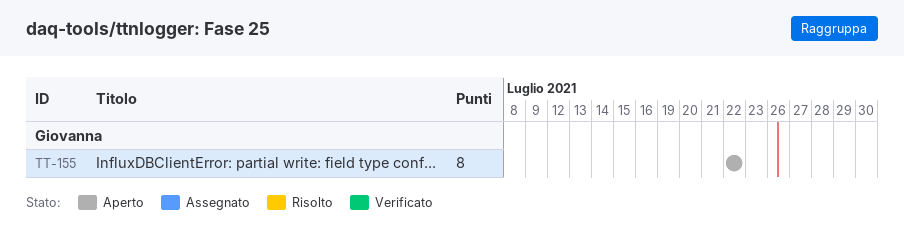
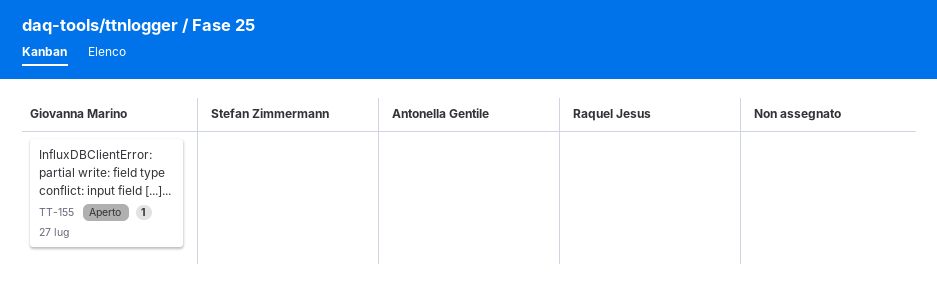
TT-155, estimate: 8 -> 1
TT-155, due: Jul 22 -> Jul 27

